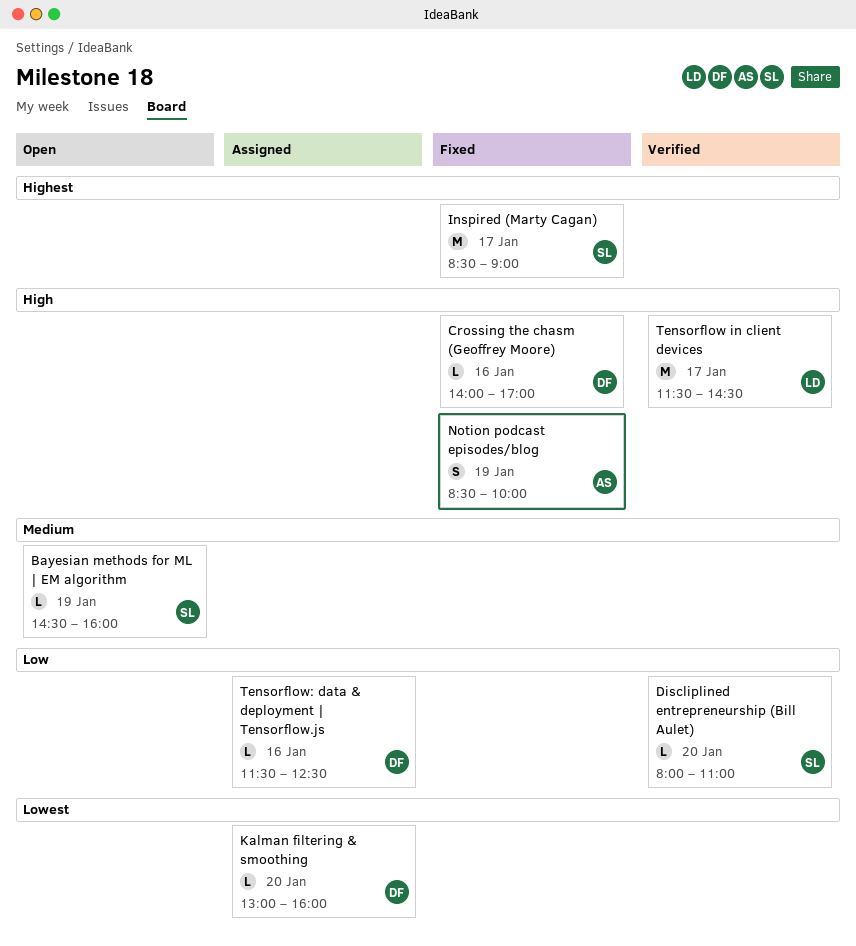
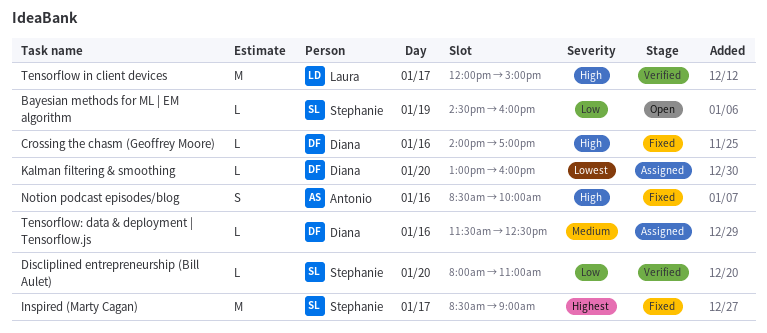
Bayesian methods for ML | EM algorithm, priority: Medium -> Low
Notion podcast episodes/blog, day: Jan 19 -> Jan 16
Tensorflow in client devices, begins: 11:30 -> 12:00
Tensorflow in client devices, ends: 14:30 -> 15:00
Tensorflow: data & deployment | Tensorflow.js, priority: Low -> Medium

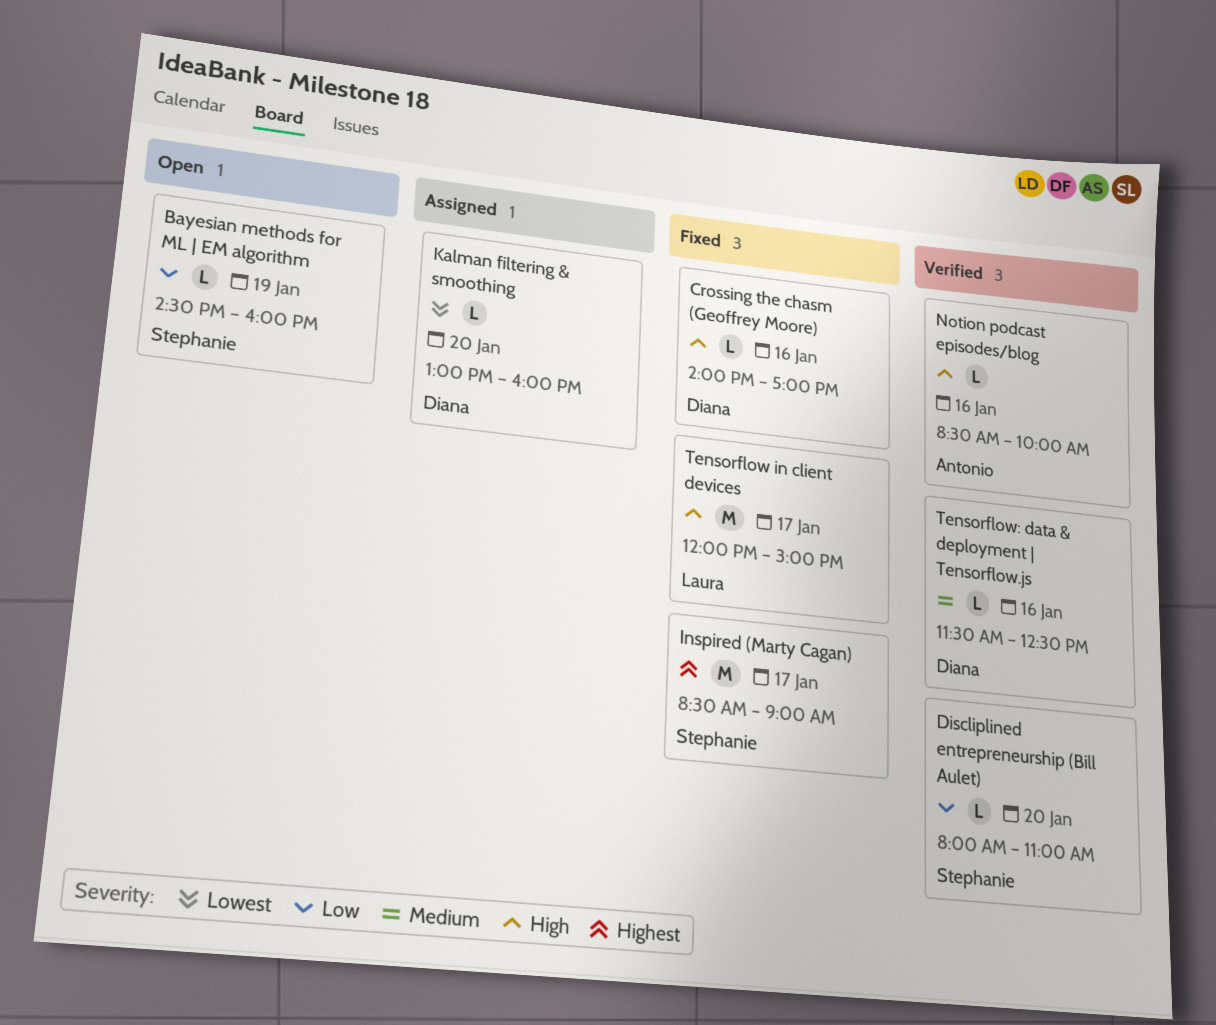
Notion podcast episodes/blog, status: Fixed -> Verified
Notion podcast episodes/blog, estimate: S -> L
Tensorflow in client devices, status: Verified -> Fixed
Tensorflow: data & deployment | Tensorflow.js, status: Assigned -> Verified

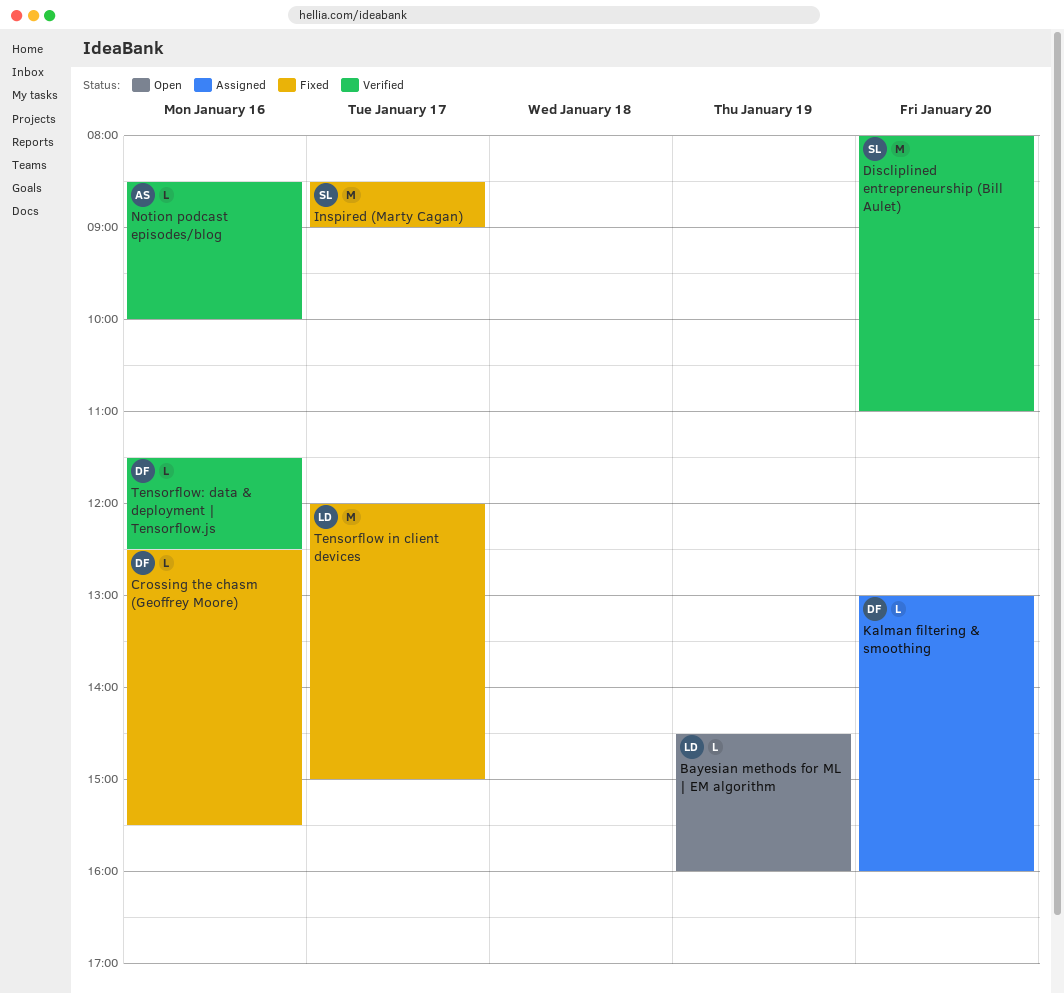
Bayesian methods for ML | EM algorithm, owner: Stephanie -> Laura
Crossing the chasm (Geoffrey Moore), begins: 14:00 -> 12:30
Crossing the chasm (Geoffrey Moore), ends: 17:00 -> 15:30
Discliplined entrepreneurship (Bill Aulet), estimate: L -> M

